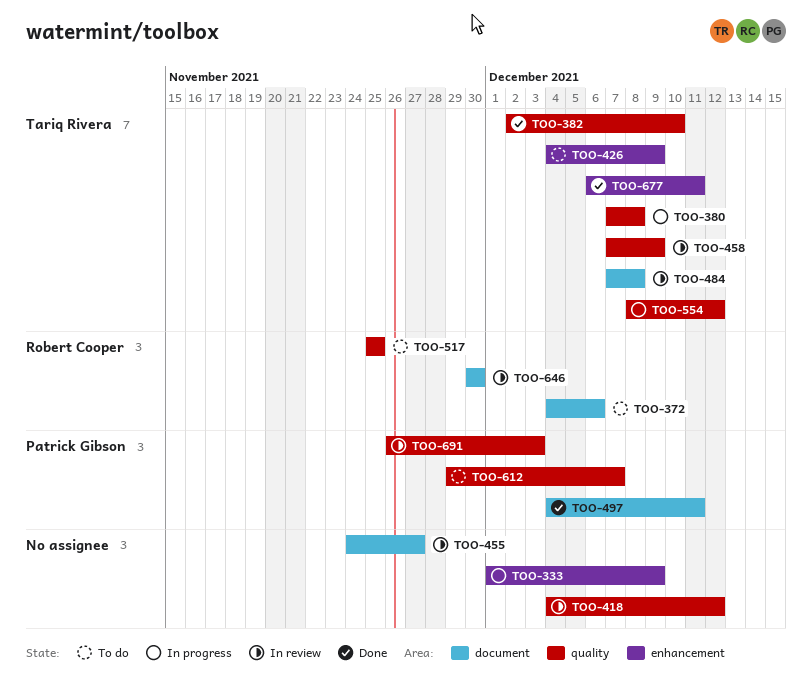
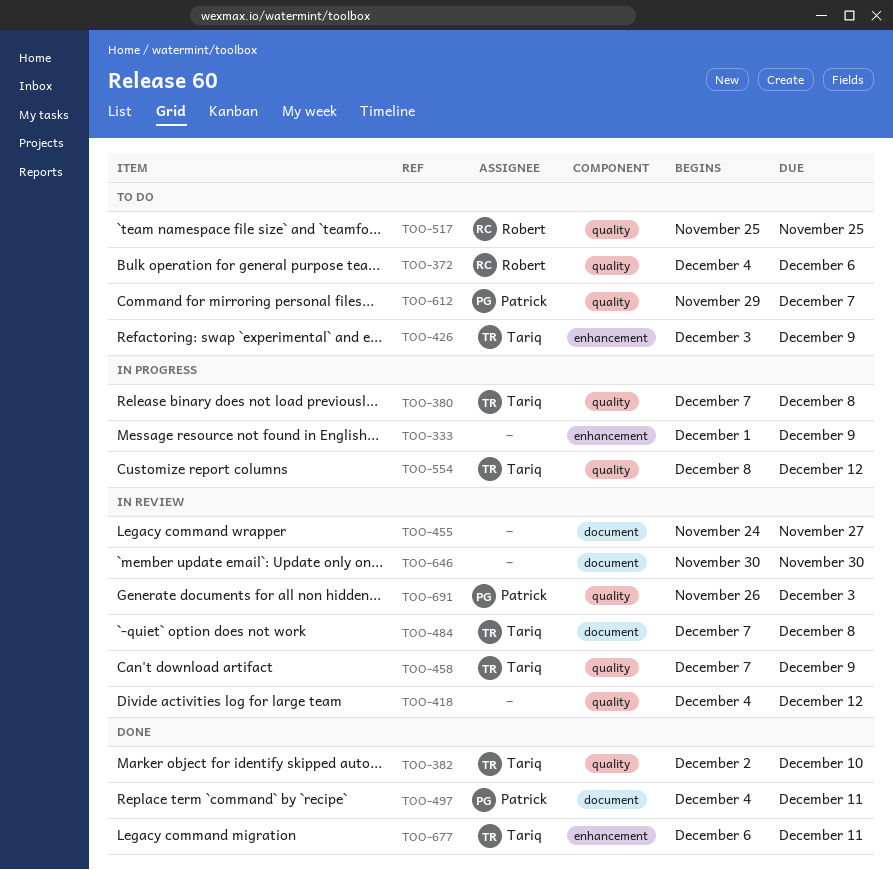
TOO-372, label: document -> quality
TOO-426, start: Dec 4 -> Dec 3
TOO-646, owner: Robert Cooper -> none

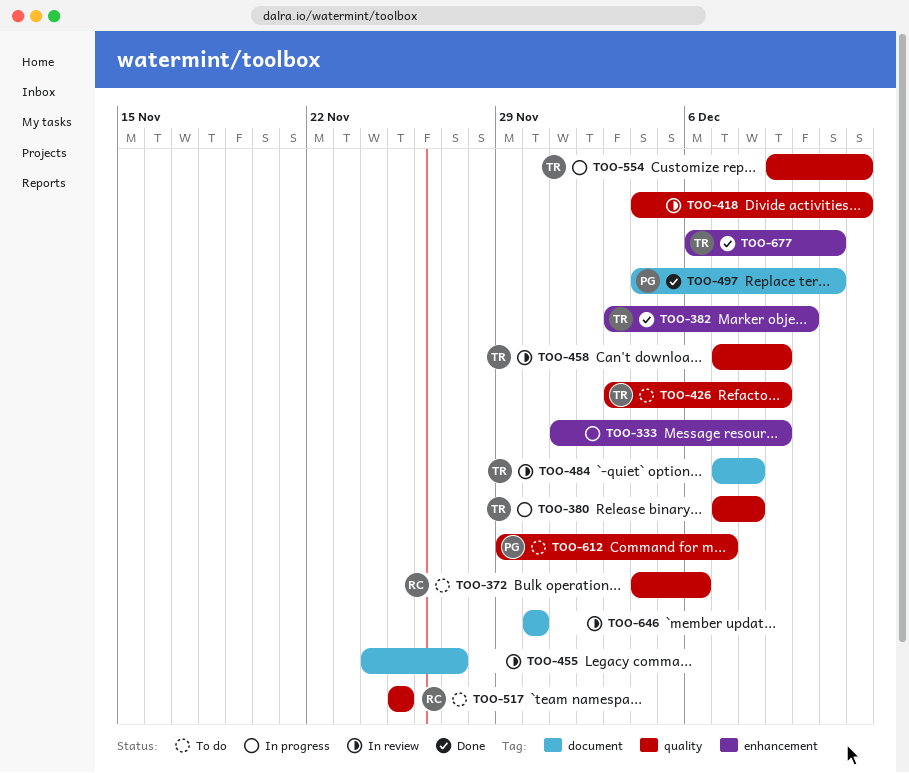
TOO-382, label: quality -> enhancement
TOO-382, start: Dec 2 -> Dec 3
TOO-426, label: enhancement -> quality
TOO-554, start: Dec 8 -> Dec 9
TOO-691: present -> none

